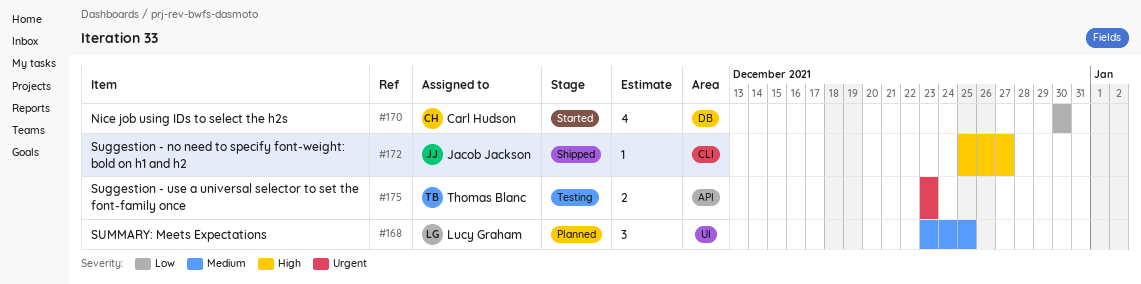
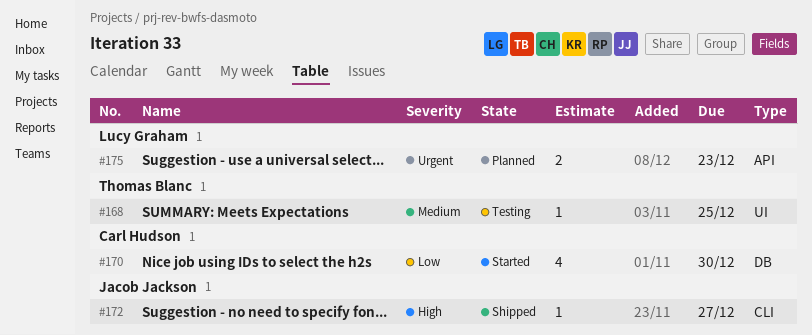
#168, status: Planned -> Testing
#168, owner: Lucy Graham -> Thomas Blanc
#168, estimate: 3 -> 1
#175, status: Testing -> Planned
#175, owner: Thomas Blanc -> Lucy Graham

